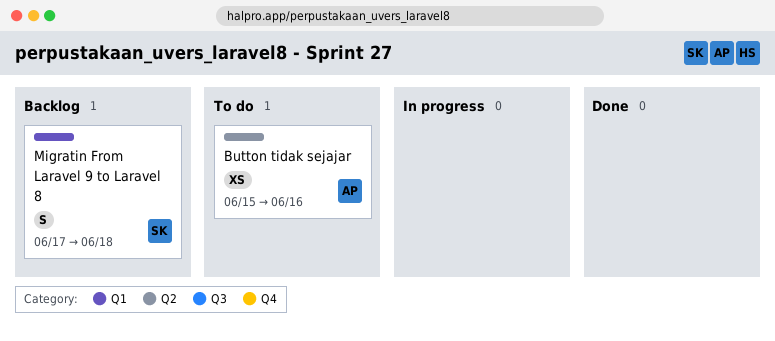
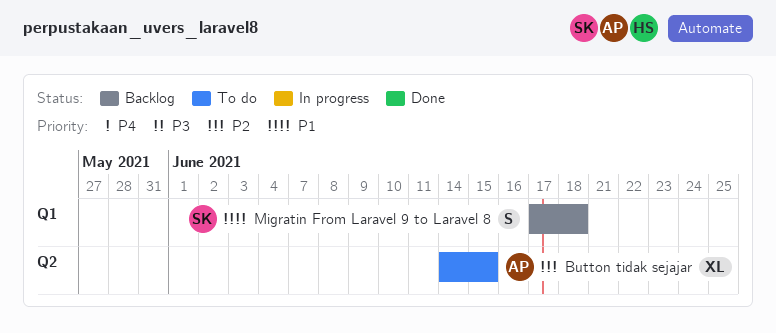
Button tidak sejajar, estimate: XS -> XL
Button tidak sejajar, start: Jun 15 -> Jun 14
Button tidak sejajar, due: Jun 16 -> Jun 15

